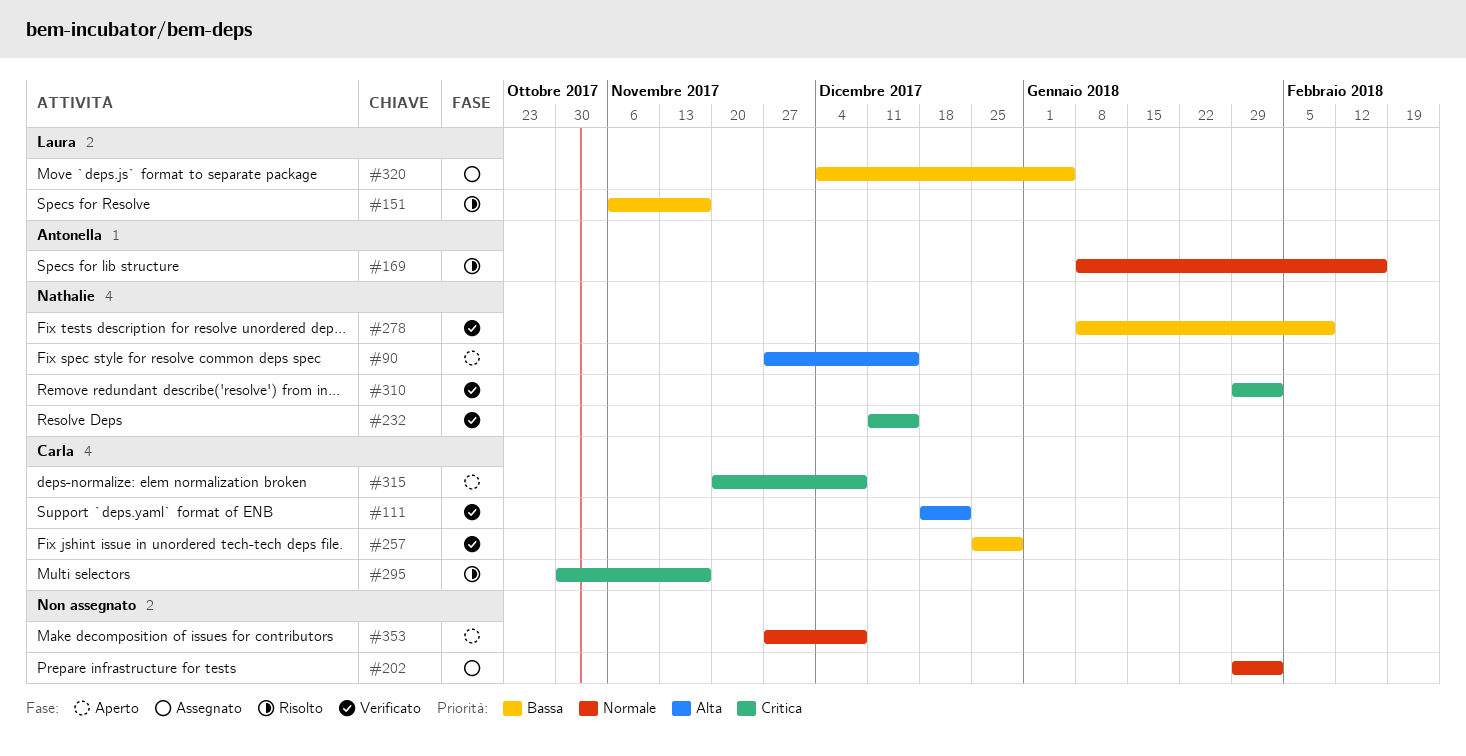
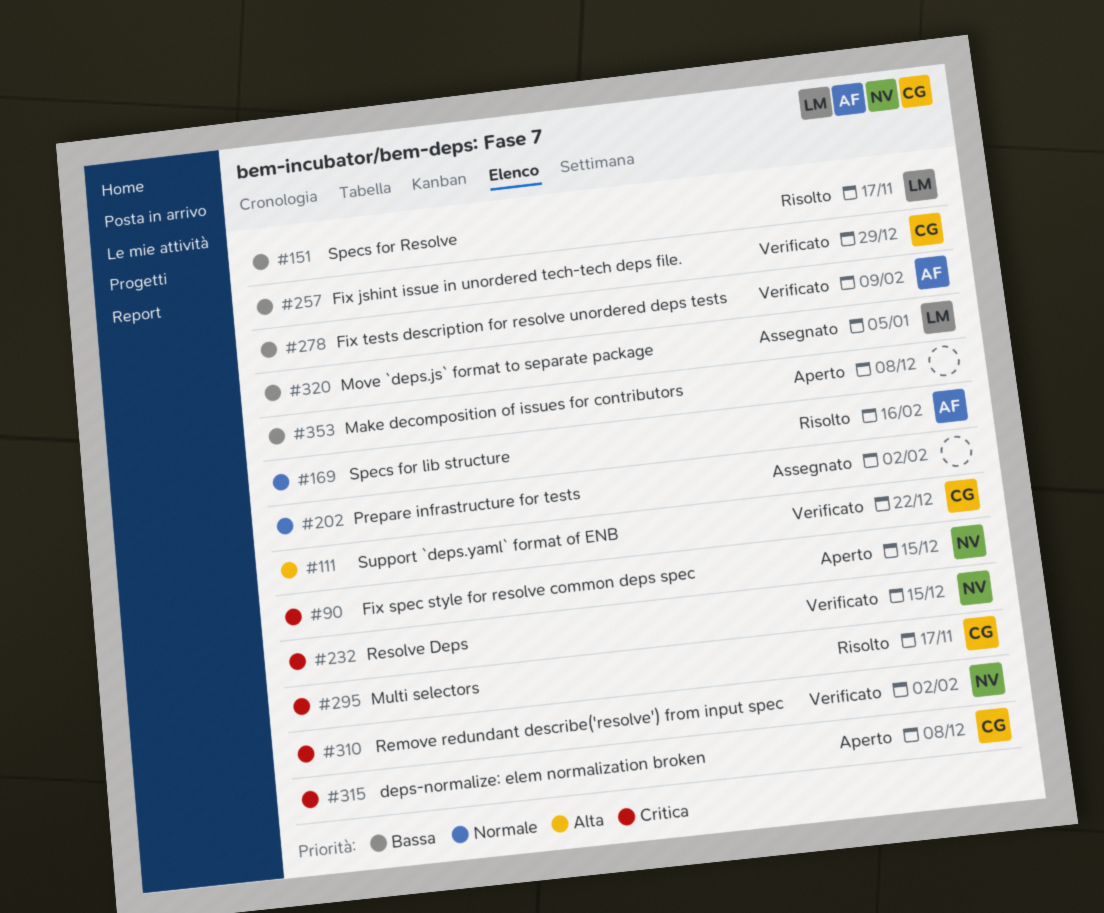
#90, priority: Alta -> Critica
#278, owner: Nathalie -> Antonella
#353, priority: Normale -> Bassa

